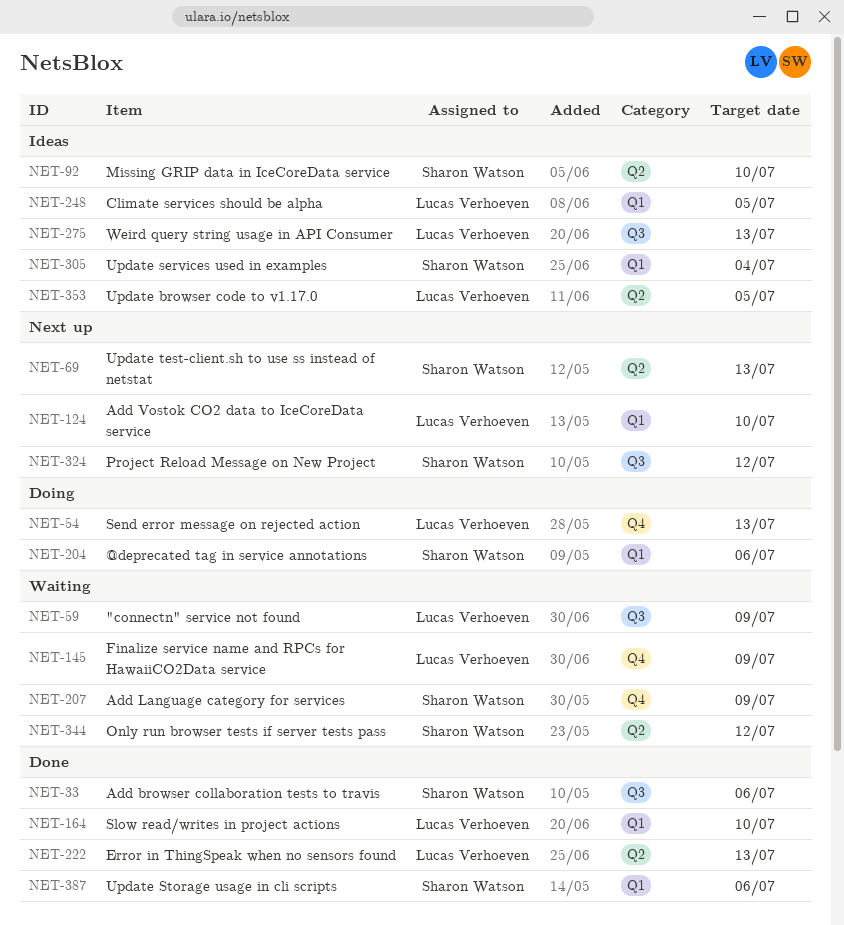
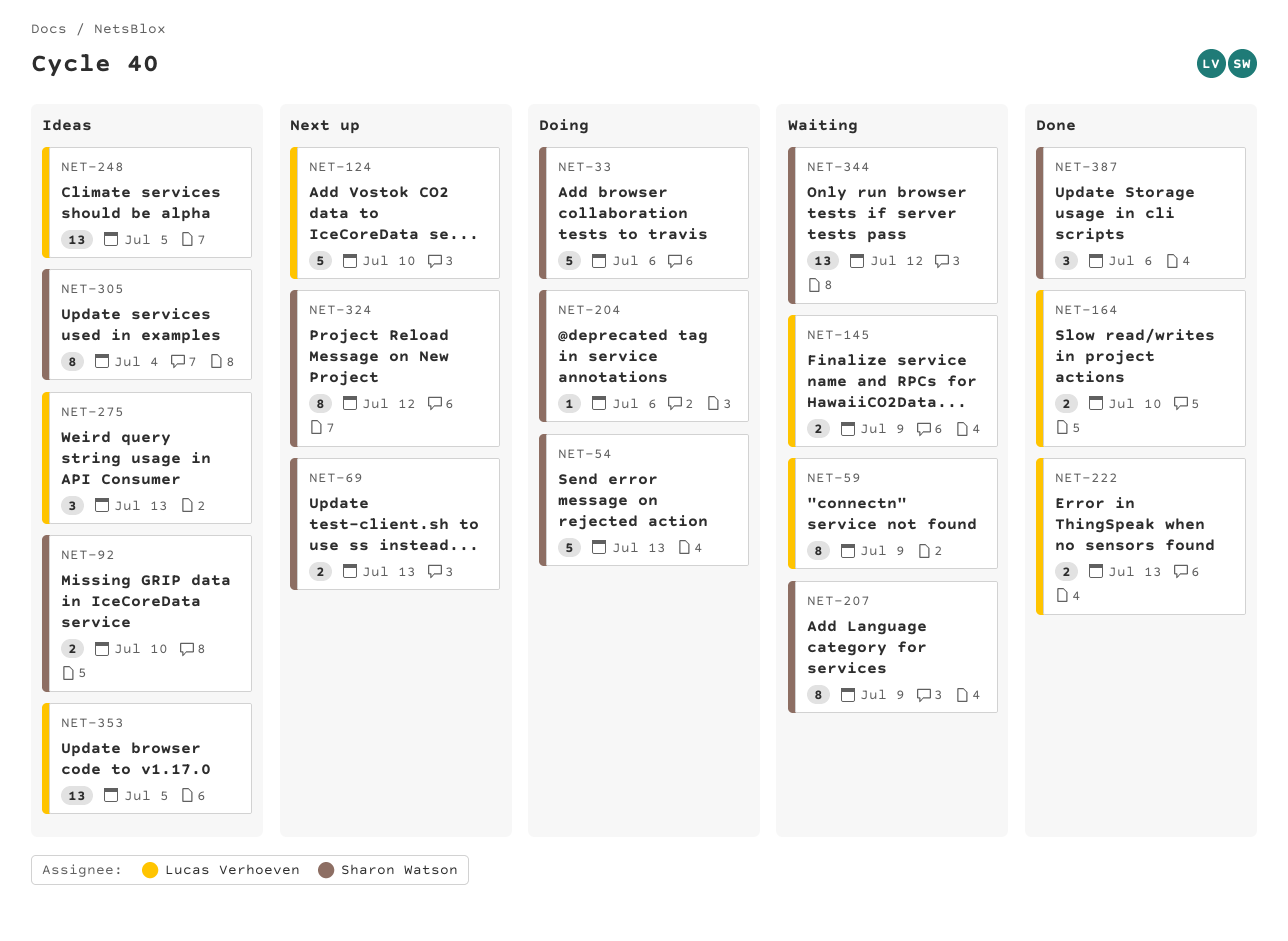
NET-33, status: Done -> Doing
NET-54, owner: Lucas Verhoeven -> Sharon Watson

